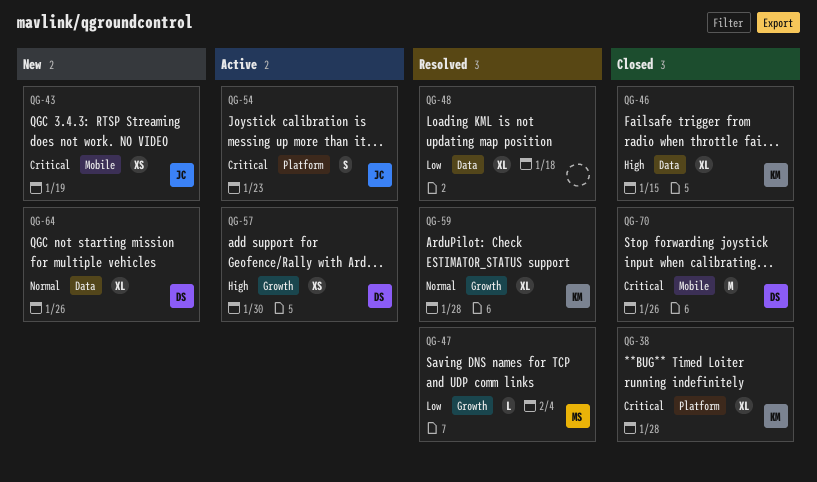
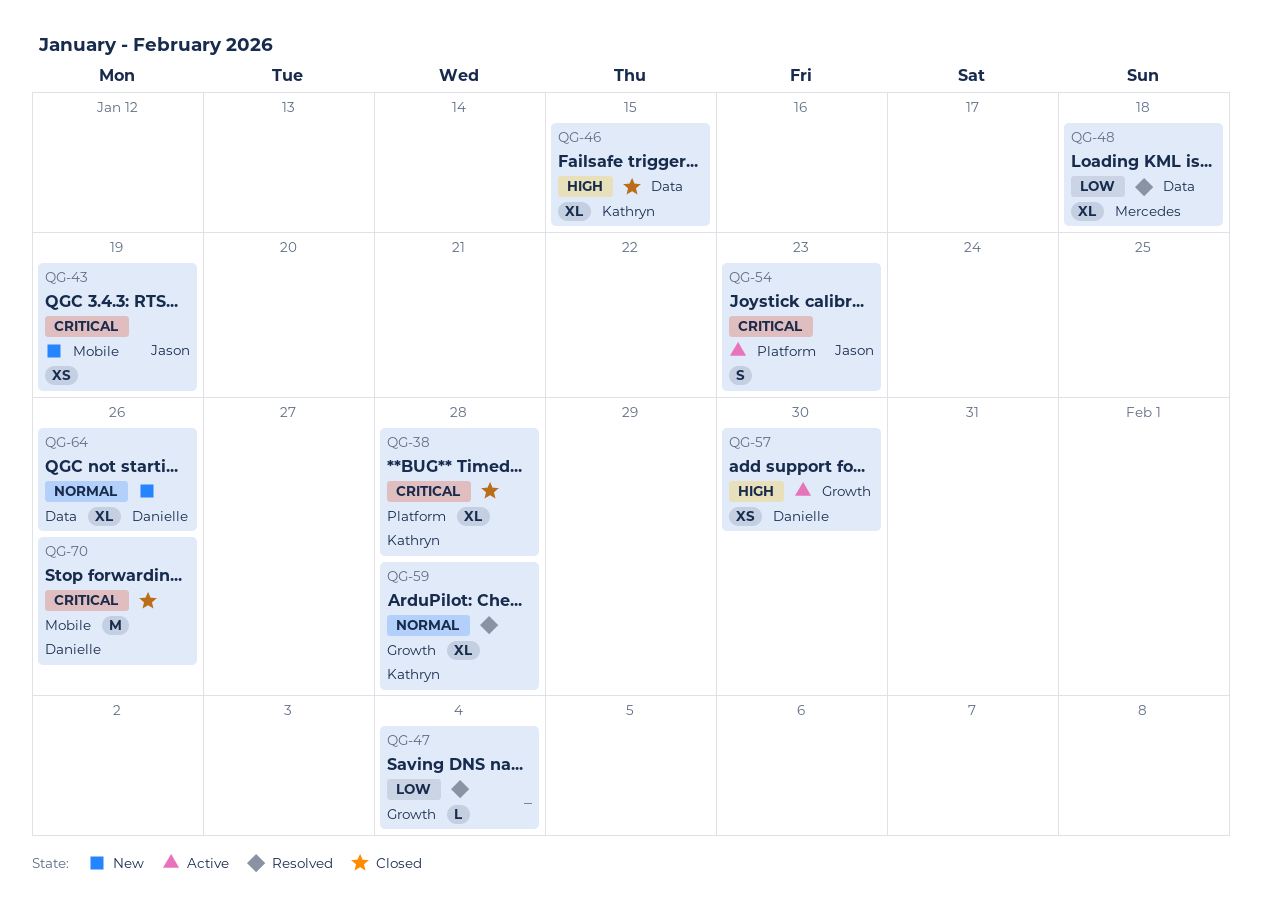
QG-47, owner: Mercedes -> none
QG-48, owner: none -> Mercedes

